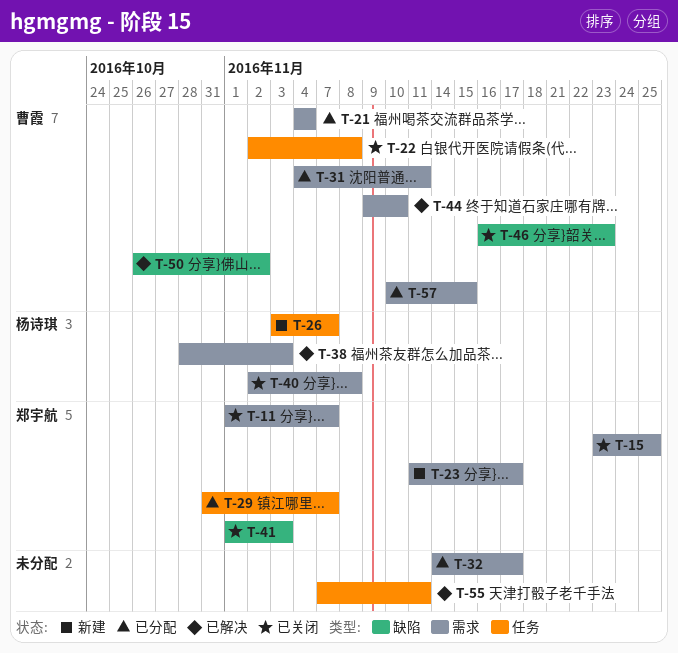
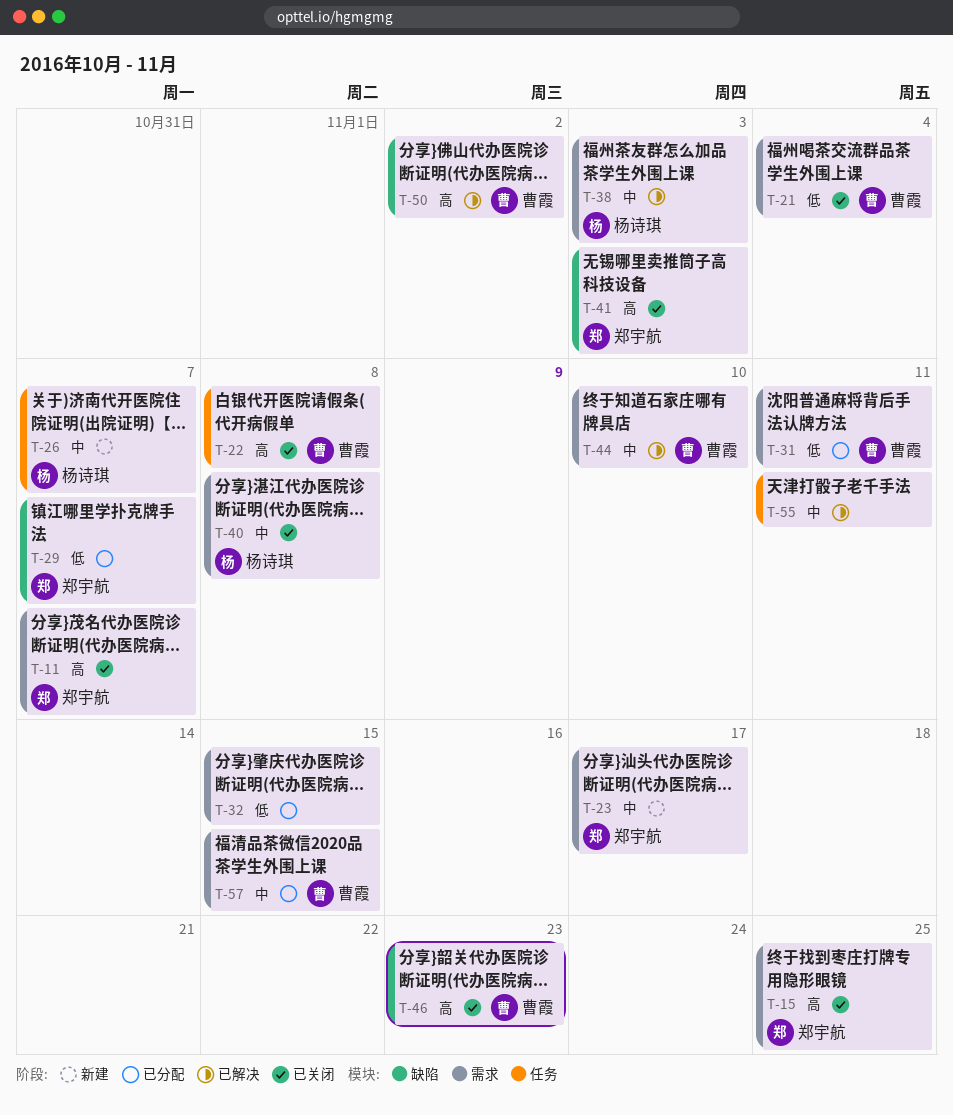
T-21, status: 已分配 -> 已关闭
T-29, label: 任务 -> 缺陷
T-32, due: Nov 17 -> Nov 15

